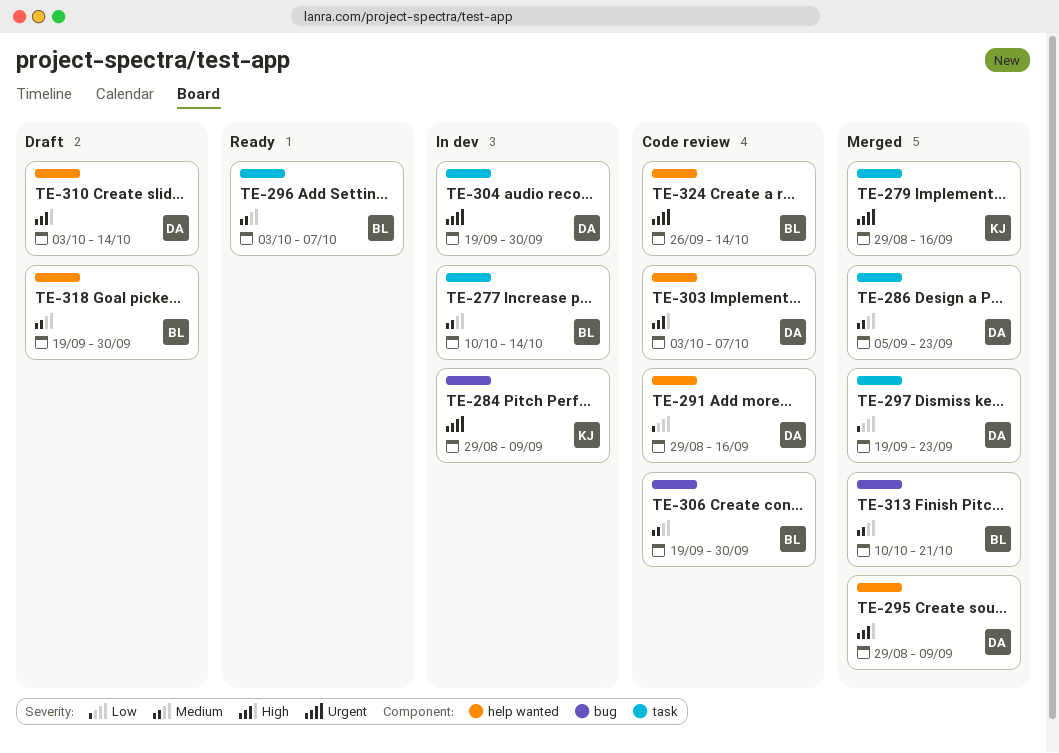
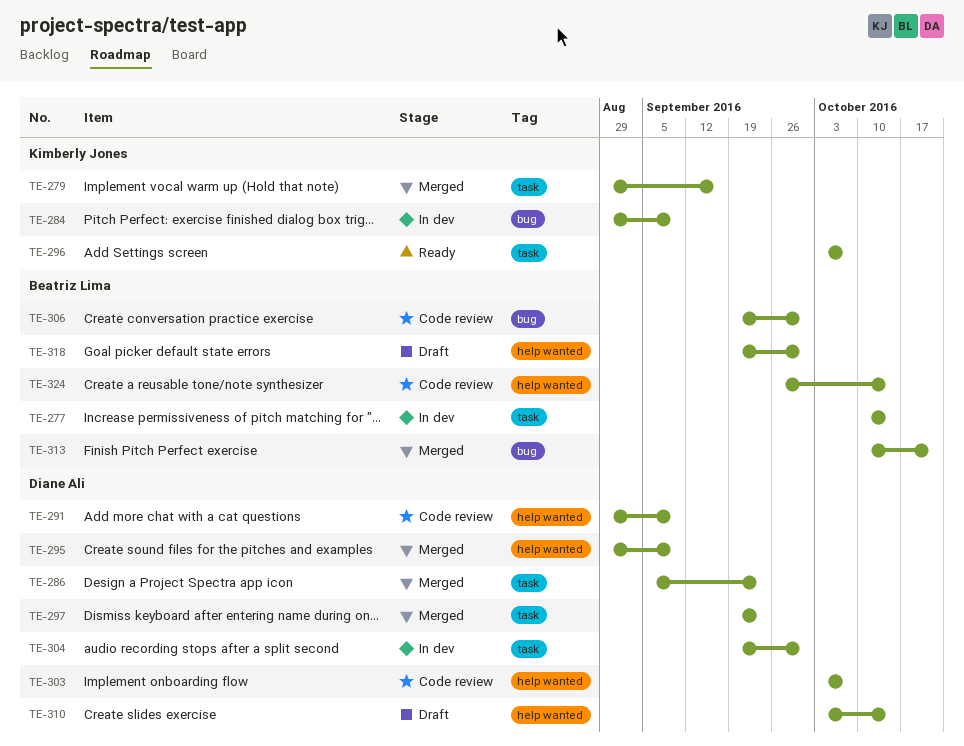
TE-291, due: Sep 16 -> Sep 9
TE-296, owner: Beatriz Lima -> Kimberly Jones

